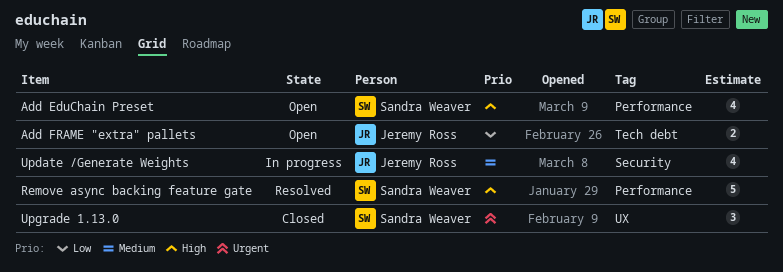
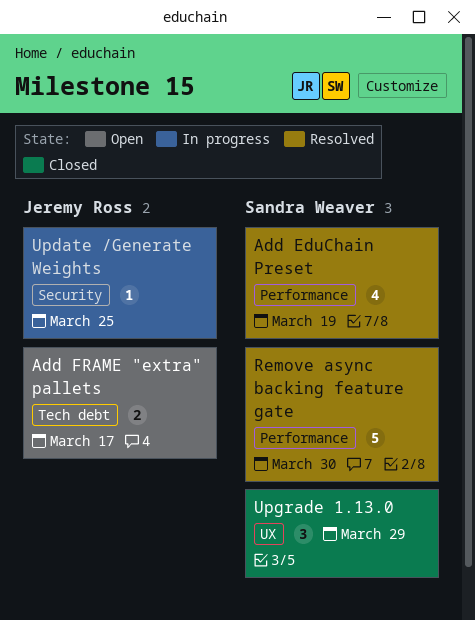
Add EduChain Preset, status: Open -> Resolved
Update /Generate Weights, estimate: 4 -> 1

